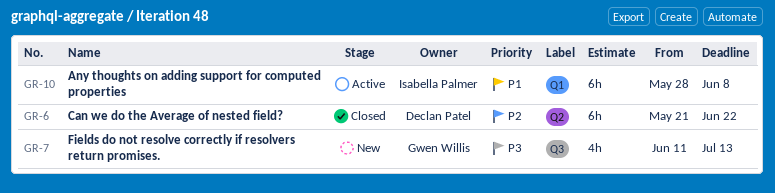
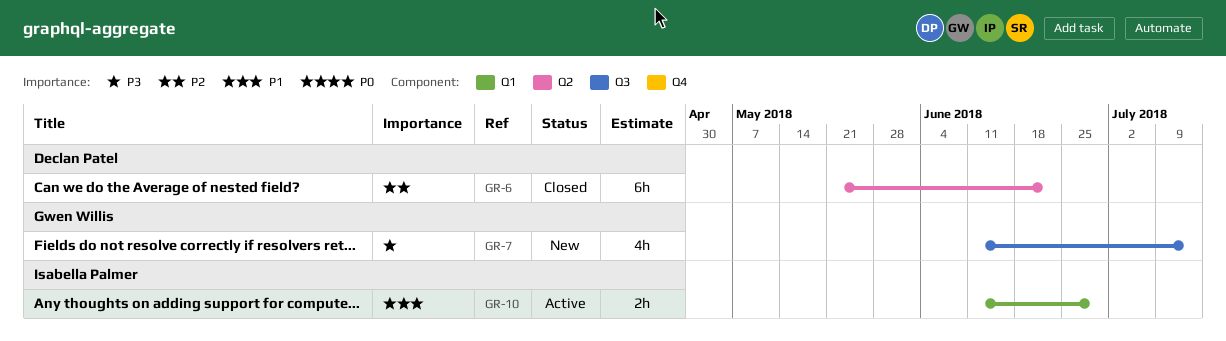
GR-10, estimate: 6h -> 2h
GR-10, start: May 28 -> Jun 11
GR-10, due: Jun 8 -> Jun 29

